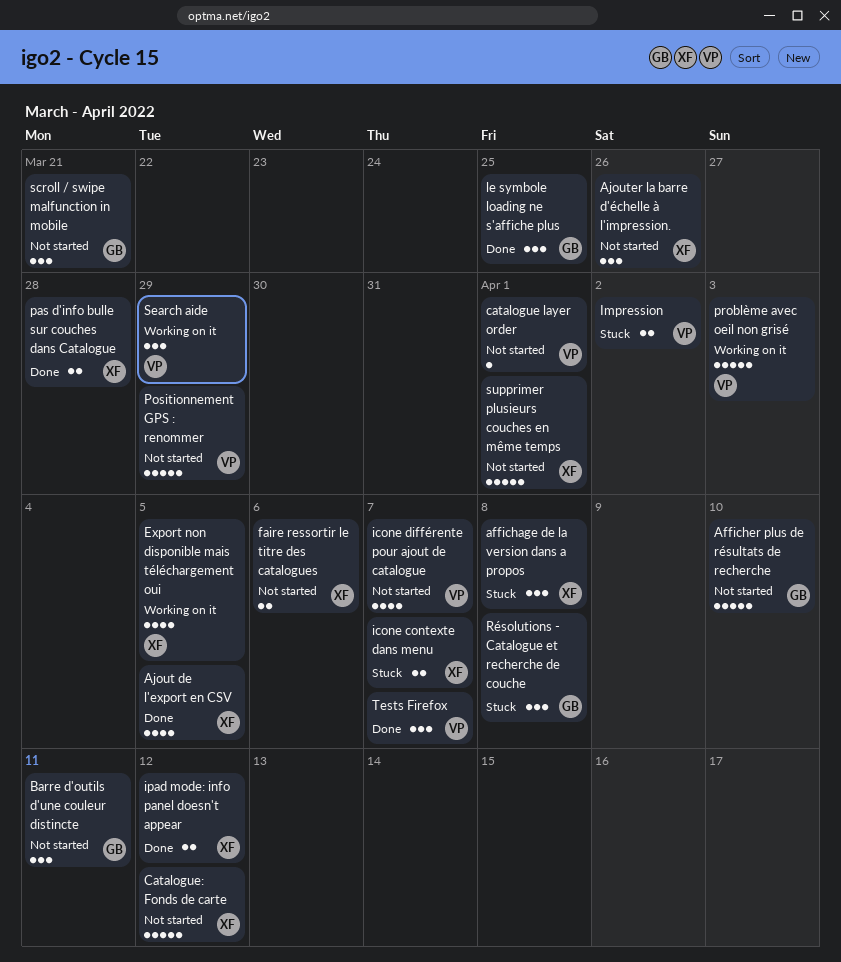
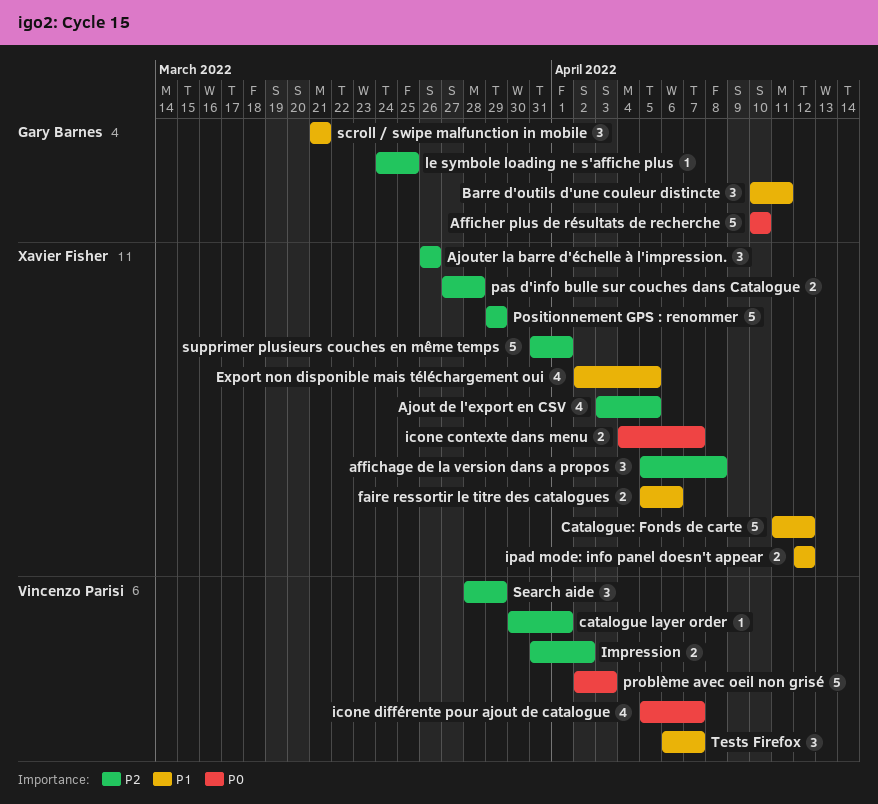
le symbole loading ne s'affiche plus, estimate: 3 -> 1
Positionnement GPS : renommer, owner: Vincenzo Parisi -> Xavier Fisher
Résolutions - Catalogue et recherche de couche: present -> none

